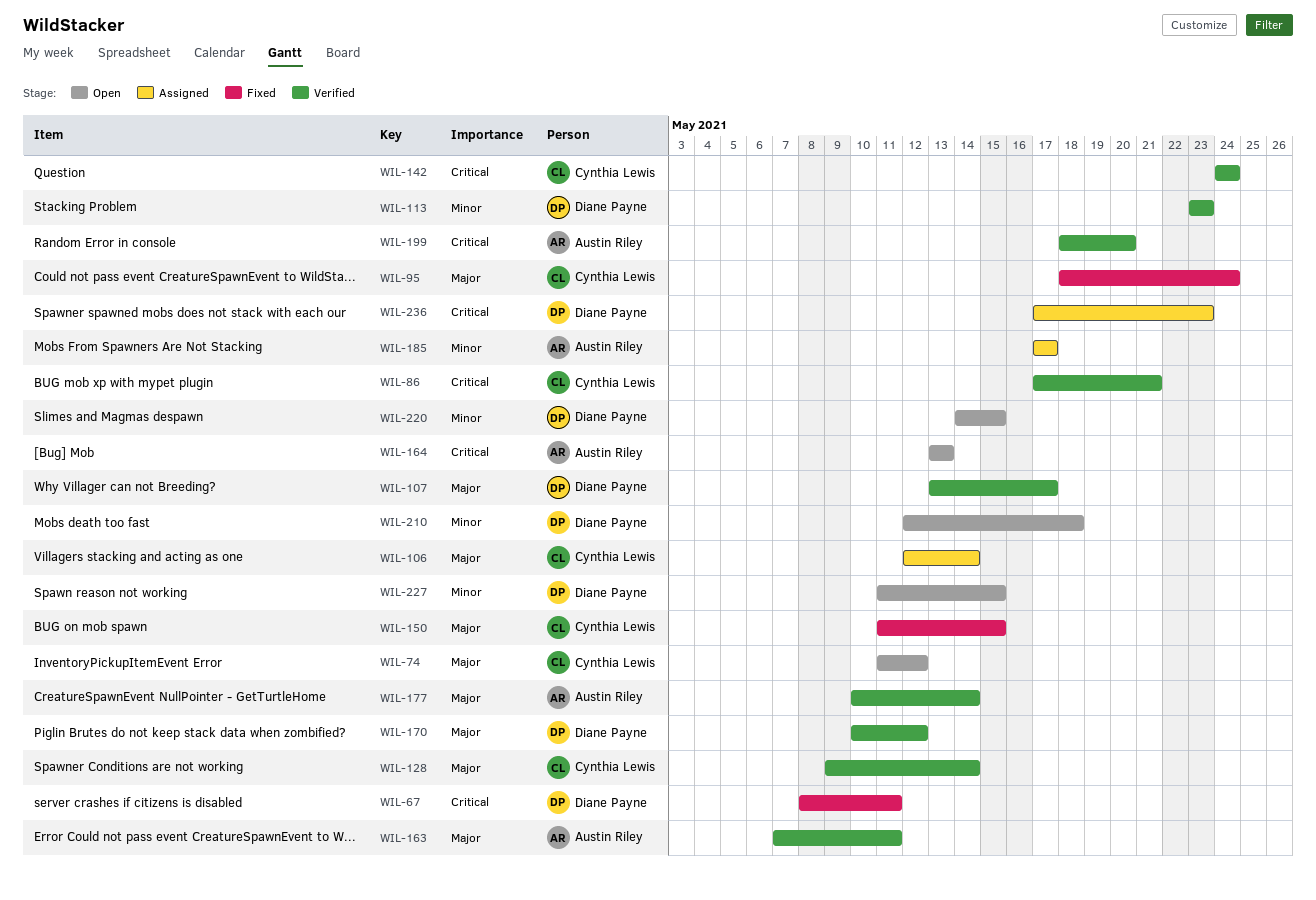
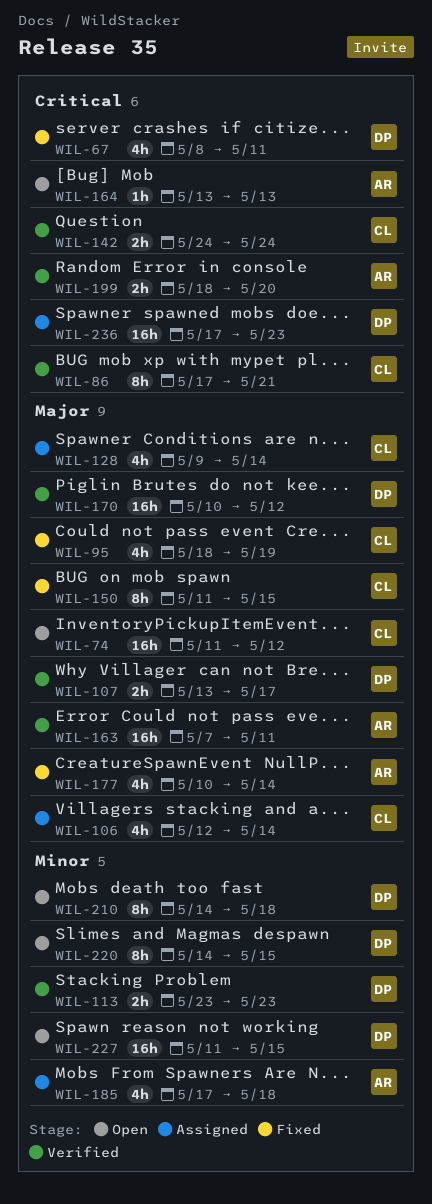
WIL-95, due: May 24 -> May 19
WIL-128, status: Verified -> Assigned
WIL-177, status: Verified -> Fixed
WIL-185, due: May 17 -> May 18
WIL-210, start: May 12 -> May 14

